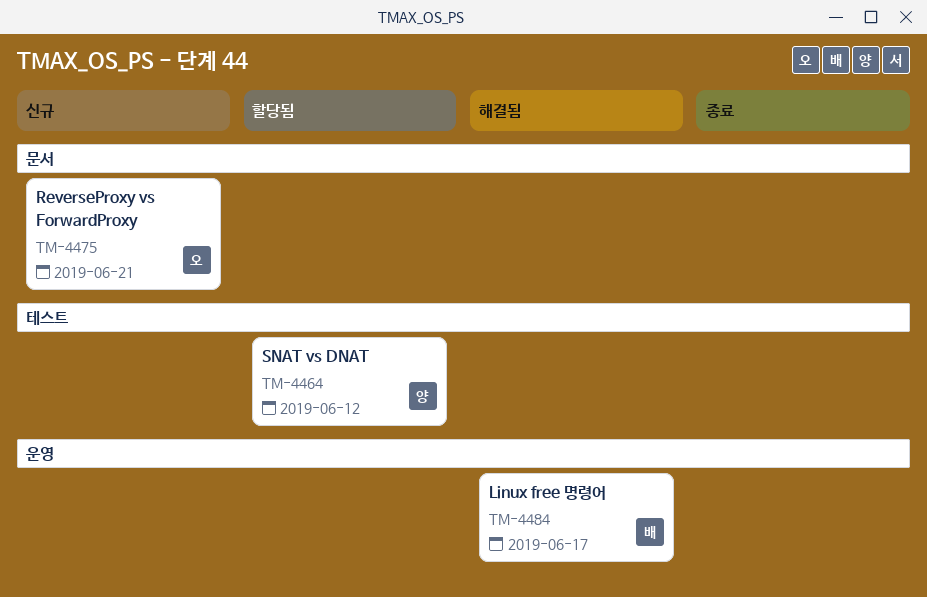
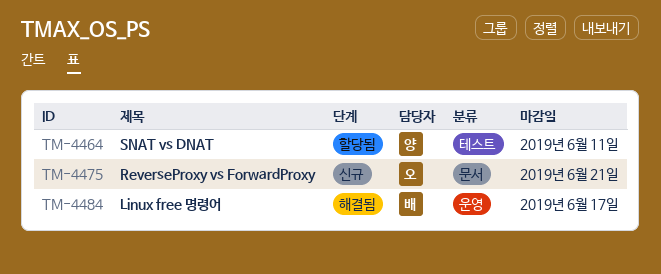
TM-4464, due: Jun 12 -> Jun 11

